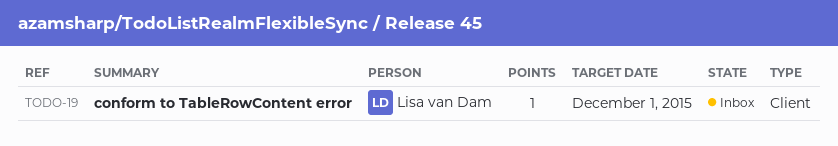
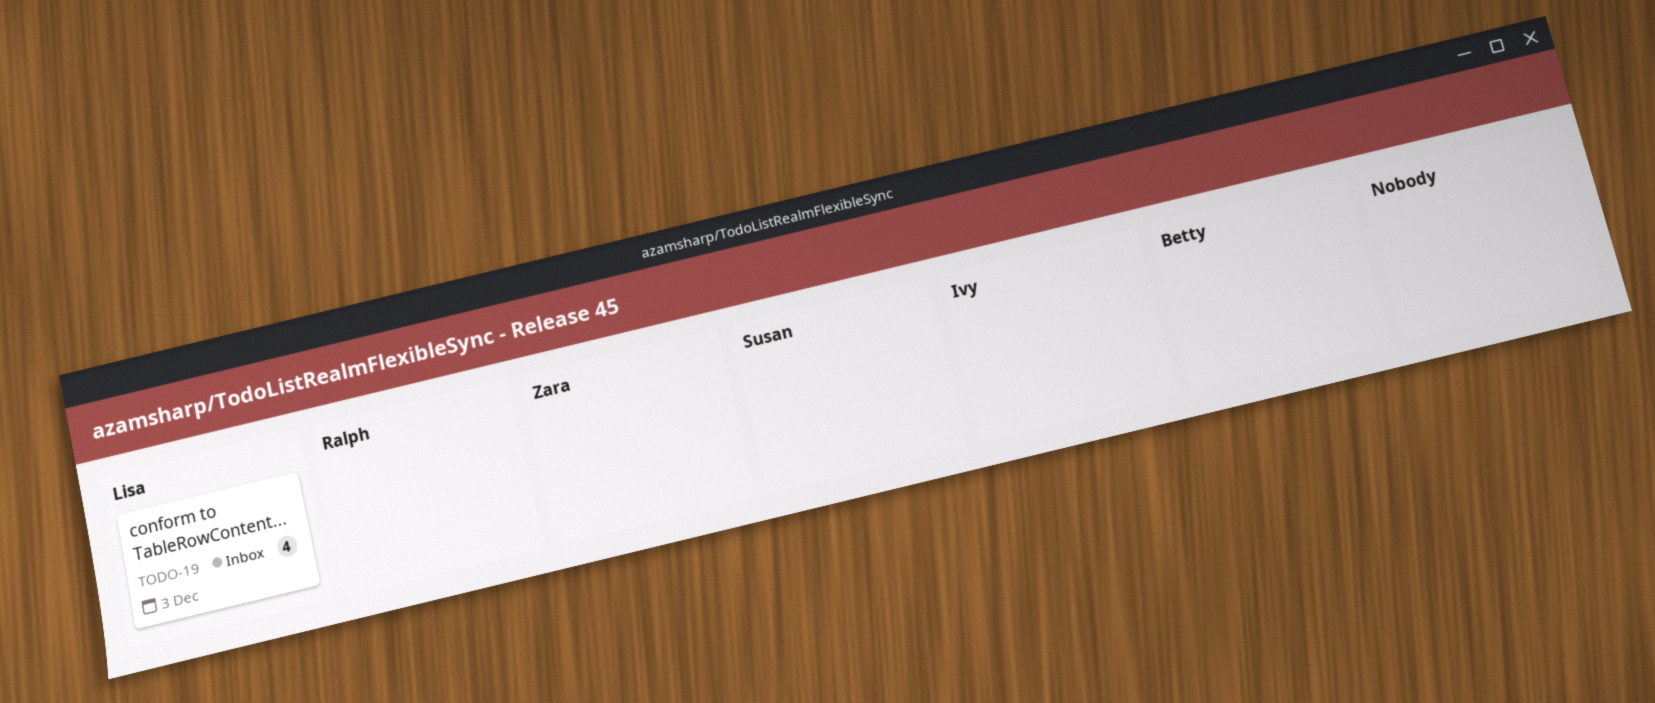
TODO-19, estimate: 1 -> 4
TODO-19, due: Dec 1 -> Dec 3

